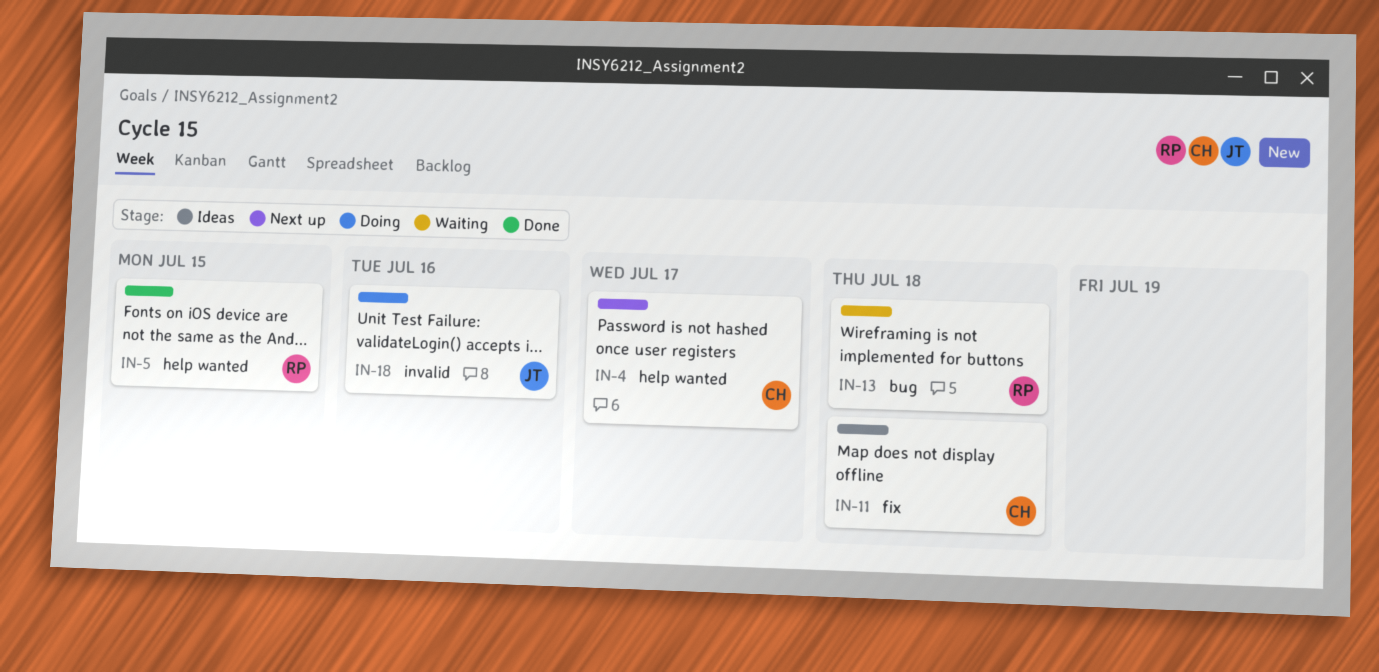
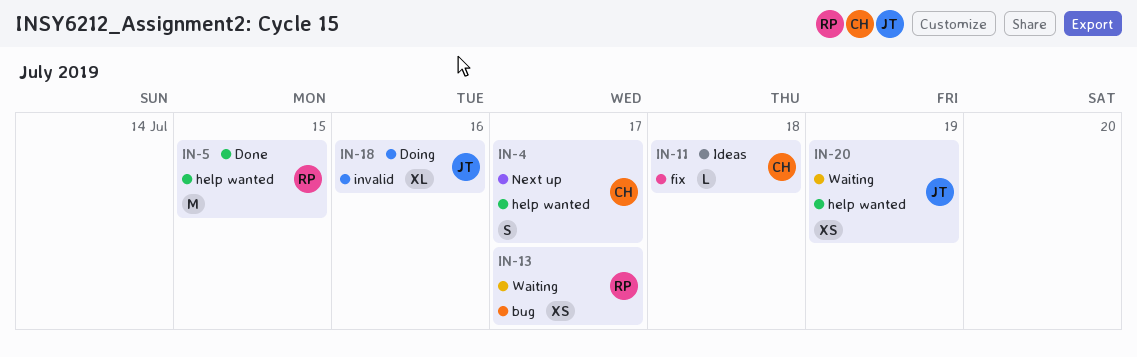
IN-13, due: Jul 18 -> Jul 17
IN-20: none -> present

